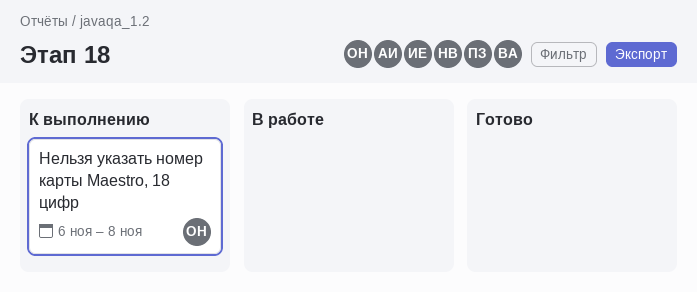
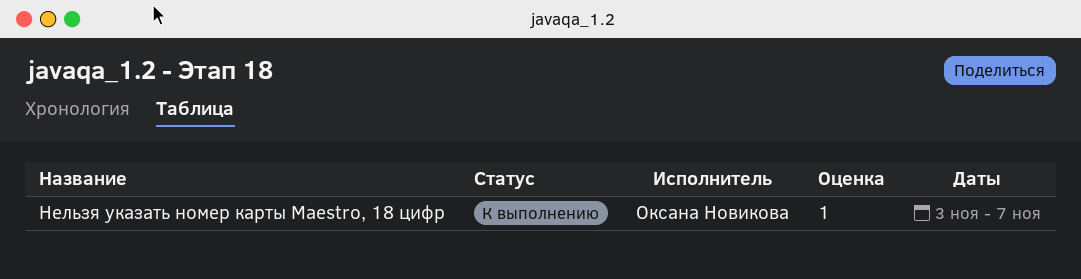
Нельзя указать номер карты Maestro, 18 цифр, start: Nov 6 -> Nov 3
Нельзя указать номер карты Maestro, 18 цифр, due: Nov 8 -> Nov 7

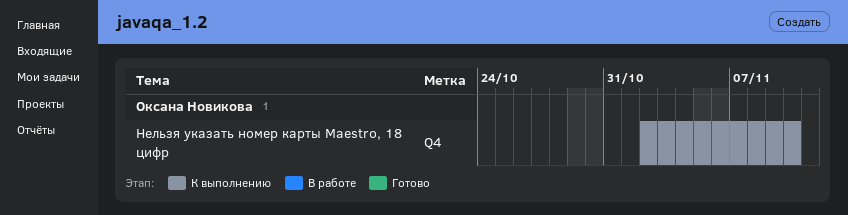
Нельзя указать номер карты Maestro, 18 цифр, start: Nov 3 -> Nov 2
Нельзя указать номер карты Maestro, 18 цифр, due: Nov 7 -> Nov 10

